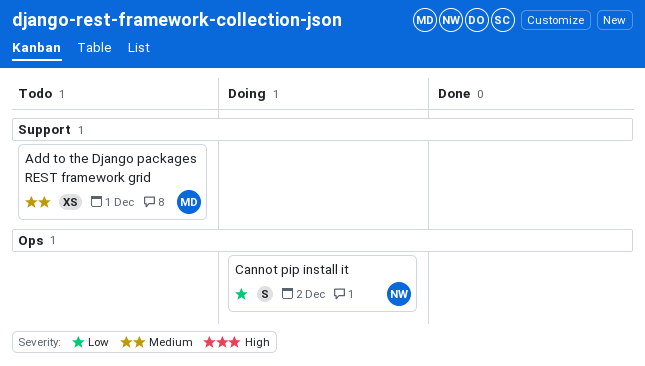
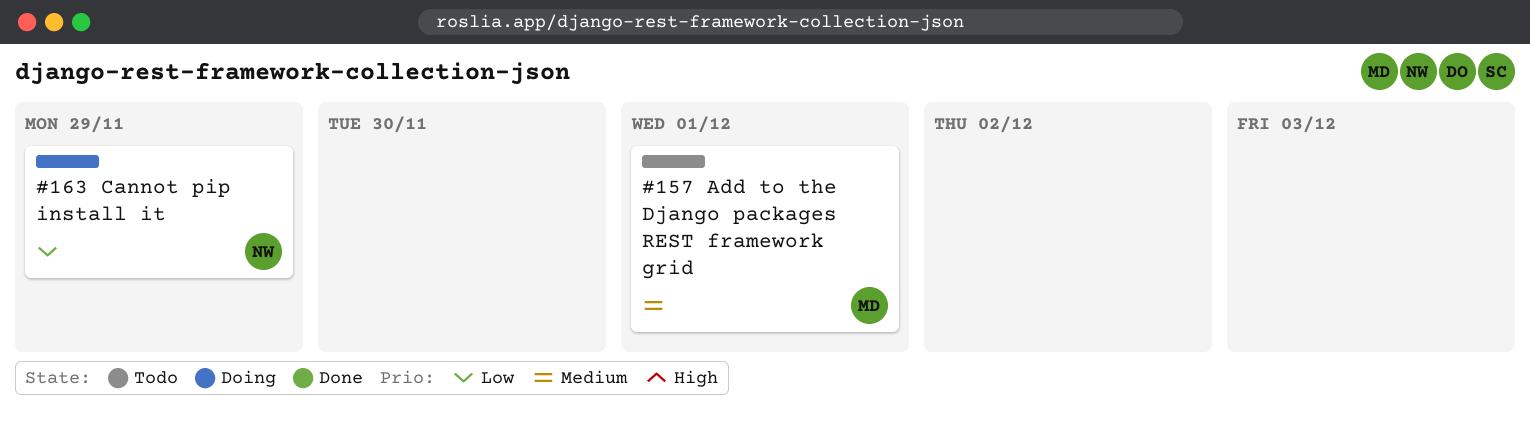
Cannot pip install it, due: Dec 2 -> Nov 29

